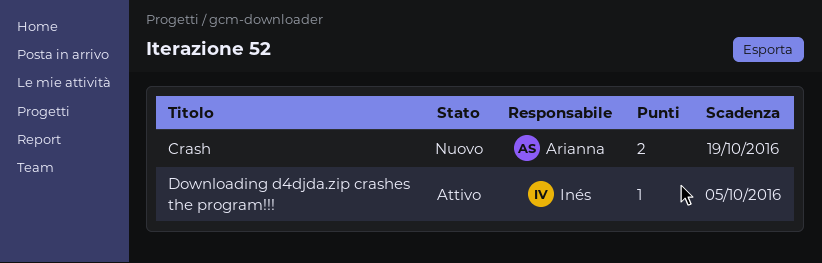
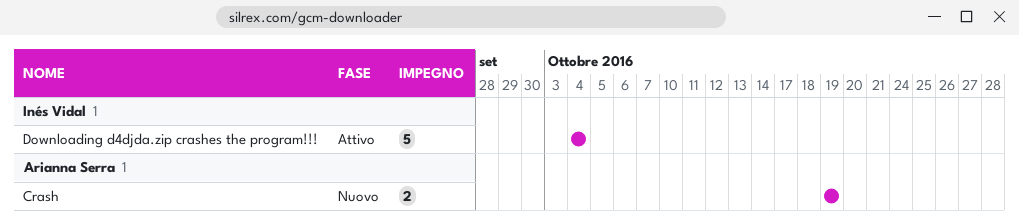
Downloading d4djda.zip crashes the program!!!, estimate: 1 -> 5
Downloading d4djda.zip crashes the program!!!, due: Oct 5 -> Oct 4

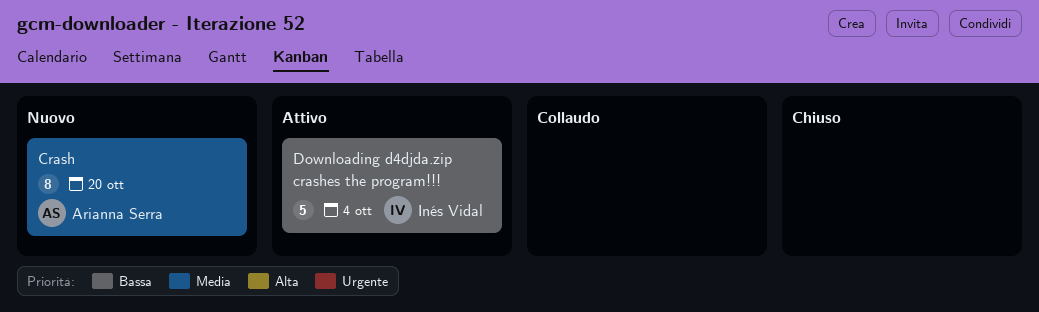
Crash, estimate: 2 -> 8
Crash, due: Oct 19 -> Oct 20

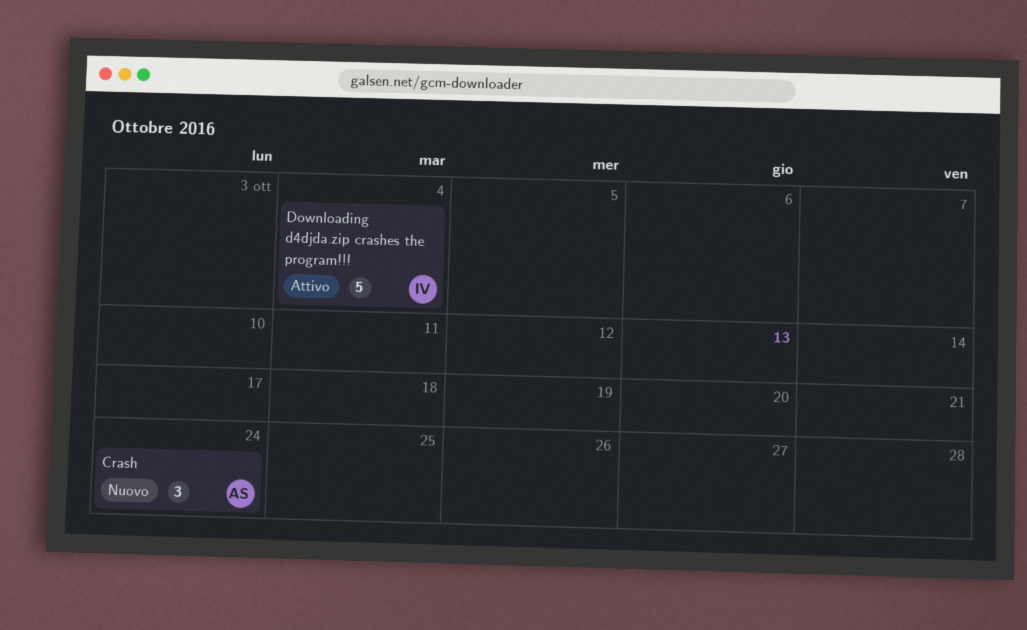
Crash, estimate: 8 -> 3
Crash, due: Oct 20 -> Oct 24

